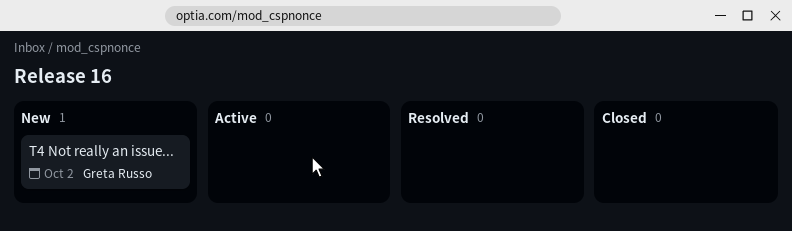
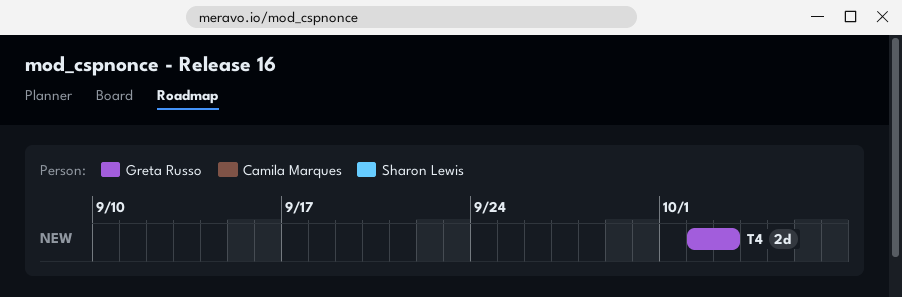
T4, due: Oct 2 -> Oct 3

